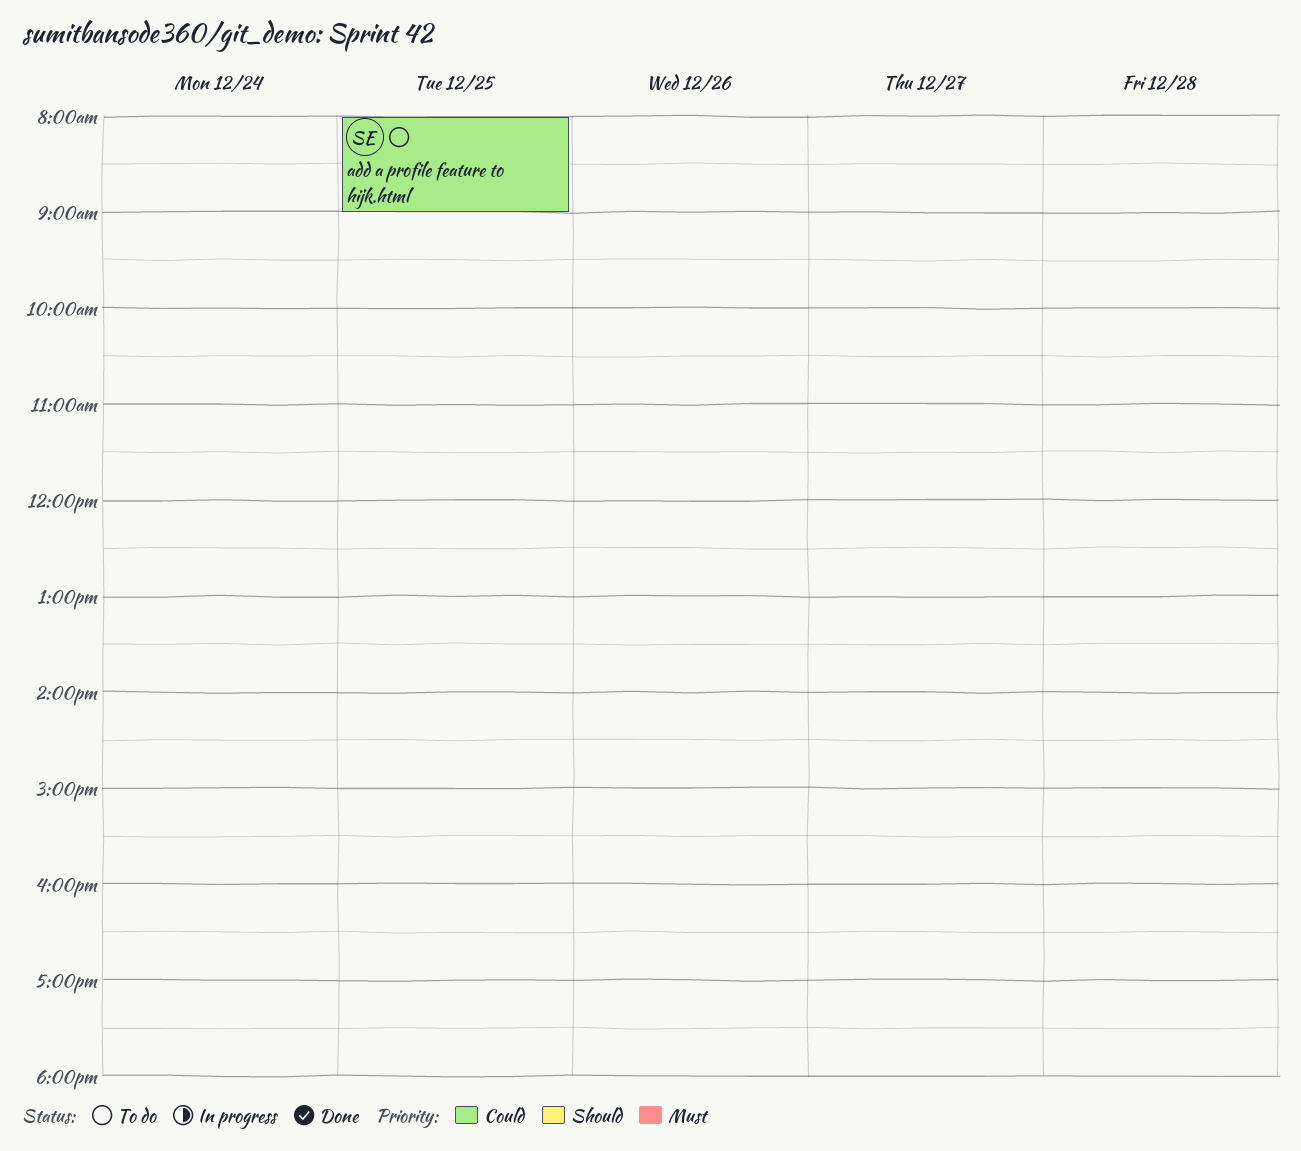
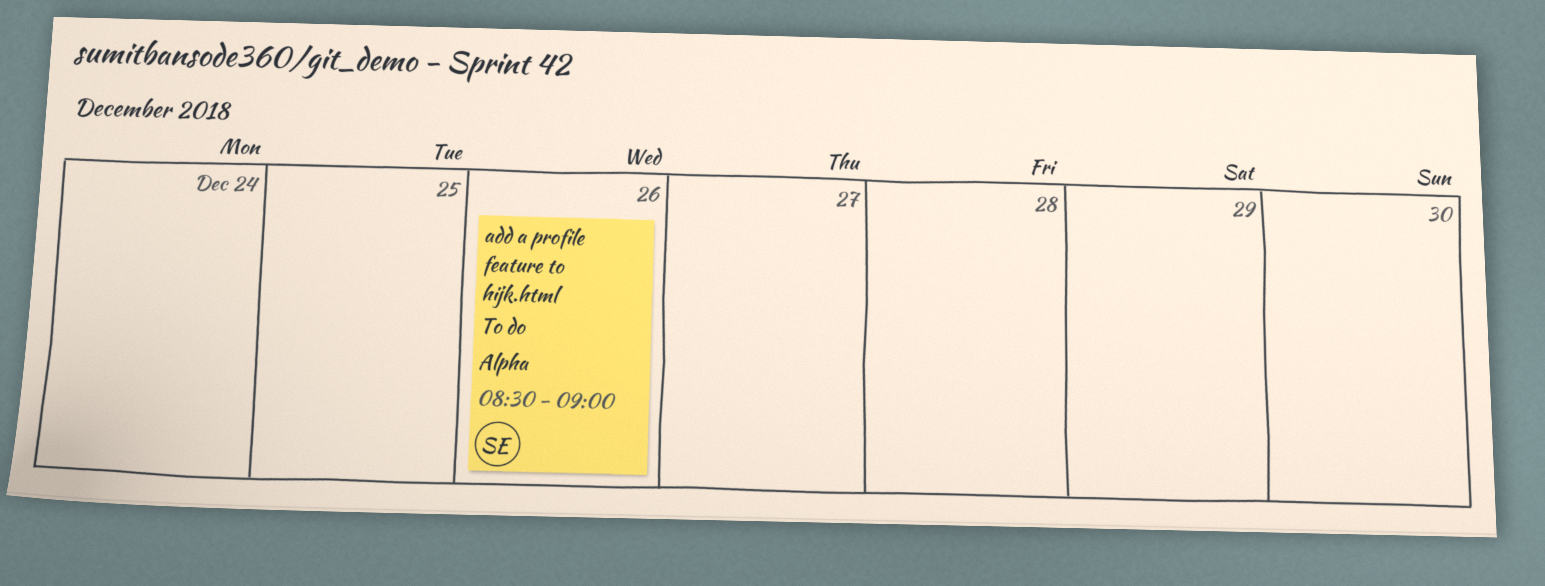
add a profile feature to hijk.html, day: Dec 25 -> Dec 26
add a profile feature to hijk.html, begins: 08:00 -> 08:30

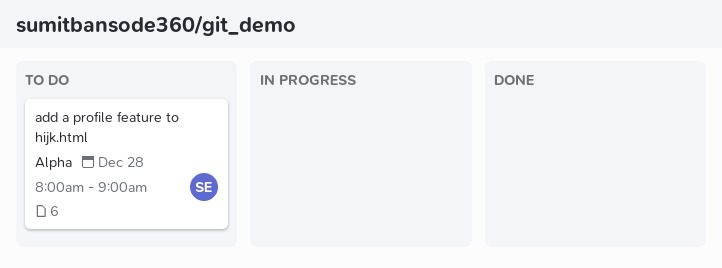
add a profile feature to hijk.html, day: Dec 26 -> Dec 28
add a profile feature to hijk.html, begins: 08:30 -> 08:00

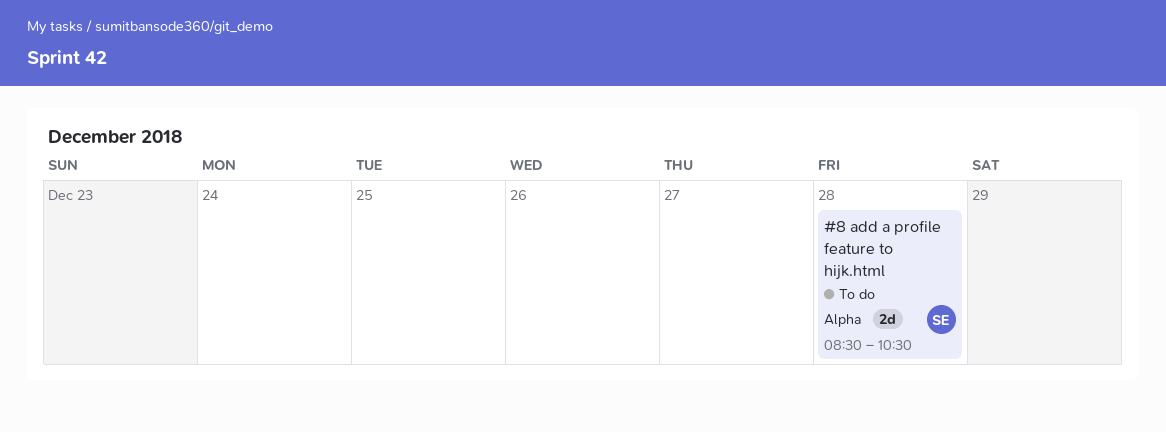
add a profile feature to hijk.html, begins: 08:00 -> 08:30
add a profile feature to hijk.html, ends: 09:00 -> 10:30

